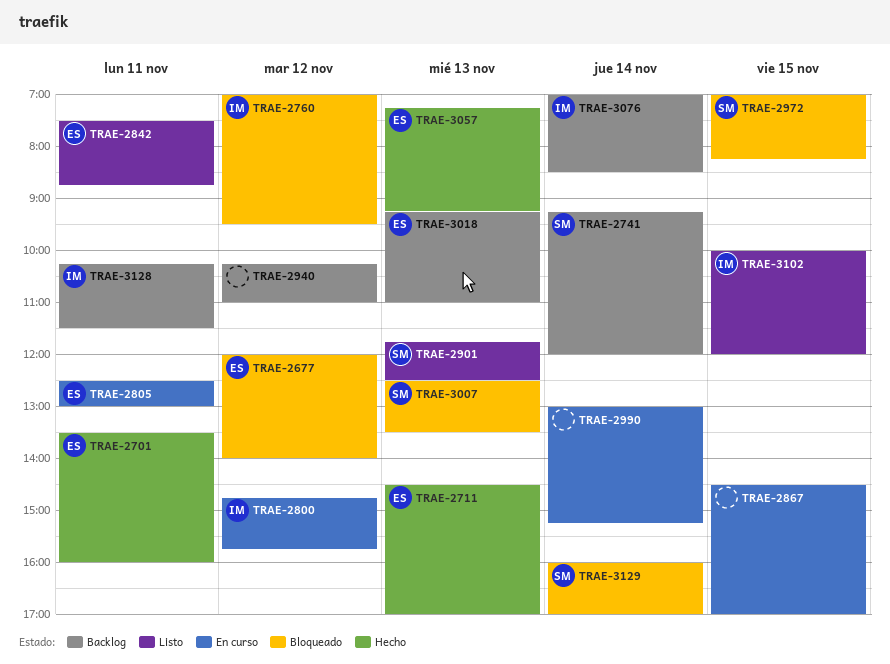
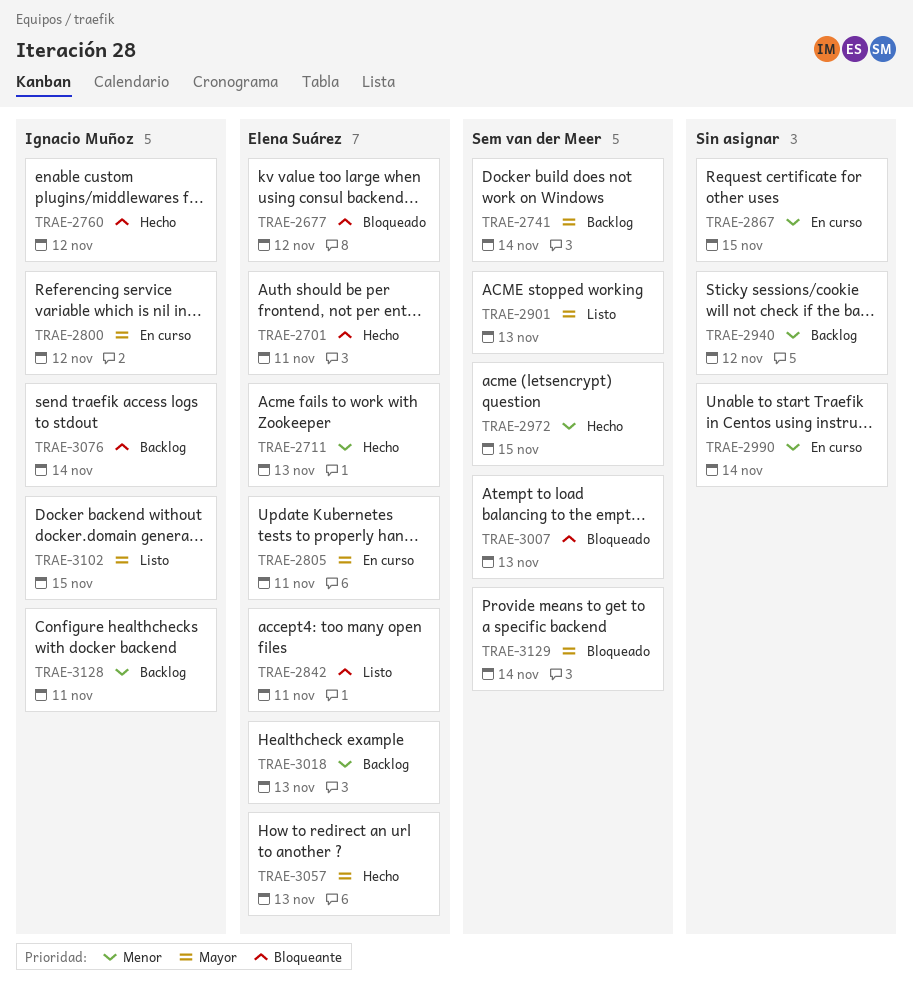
TRAE-2760, status: Bloqueado -> Hecho
TRAE-2972, status: Bloqueado -> Hecho

